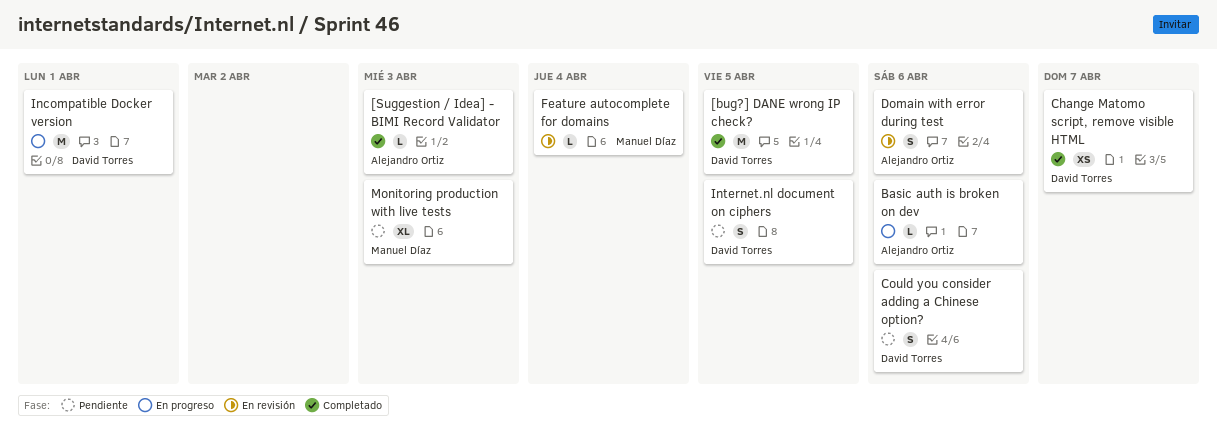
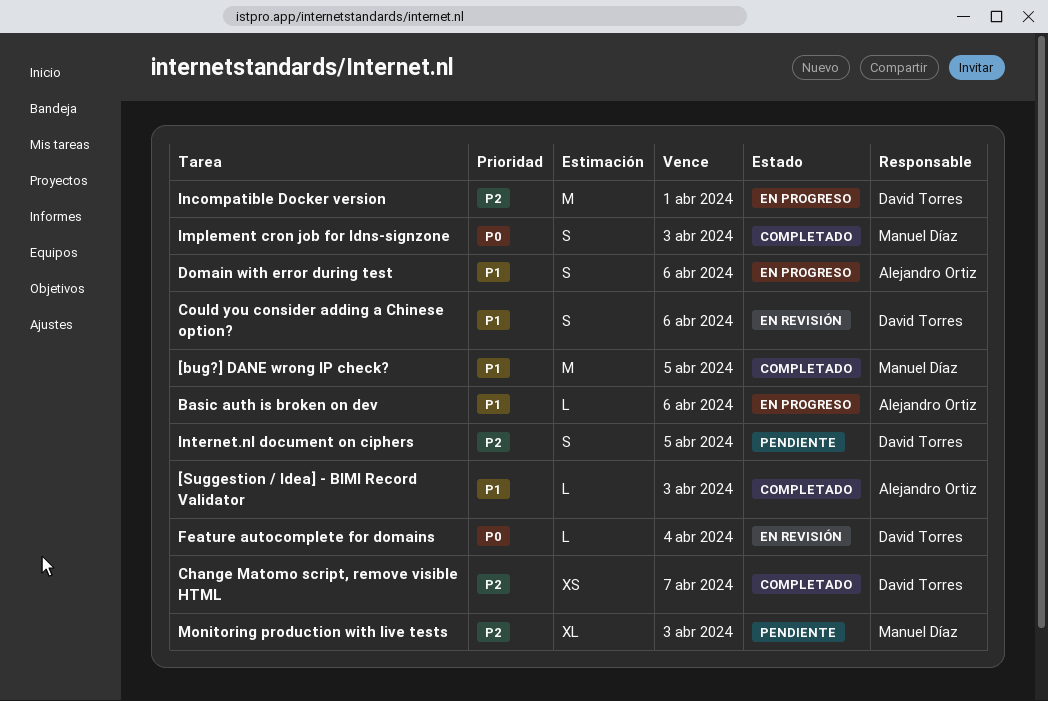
[bug?] DANE wrong IP check?, owner: David Torres -> Manuel Díaz
Could you consider adding a Chinese option?, status: Pendiente -> En revisión
Domain with error during test, status: En revisión -> En progreso
Feature autocomplete for domains, owner: Manuel Díaz -> David Torres
Implement cron job for ldns-signzone: none -> present

